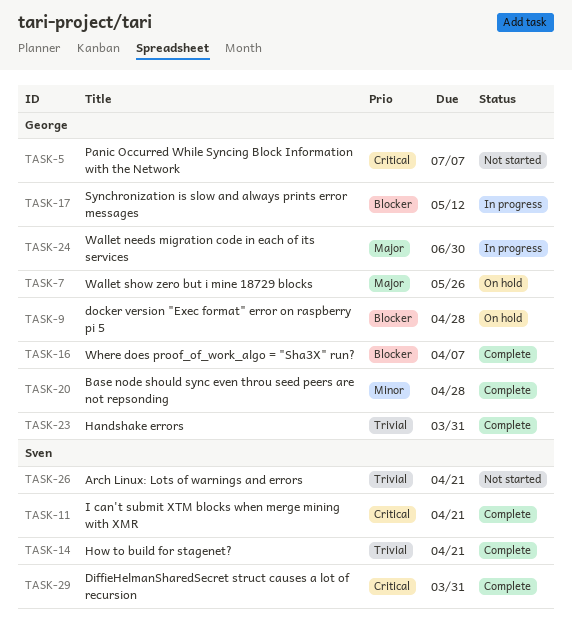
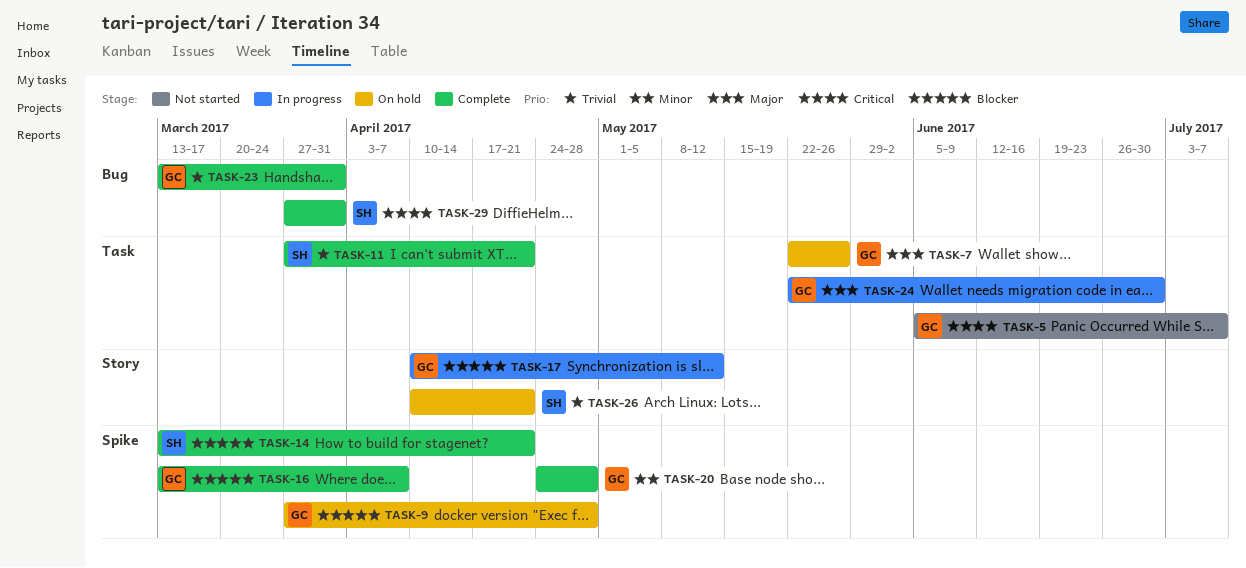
TASK-11, priority: Critical -> Trivial
TASK-14, priority: Trivial -> Blocker
TASK-26, status: Not started -> On hold

